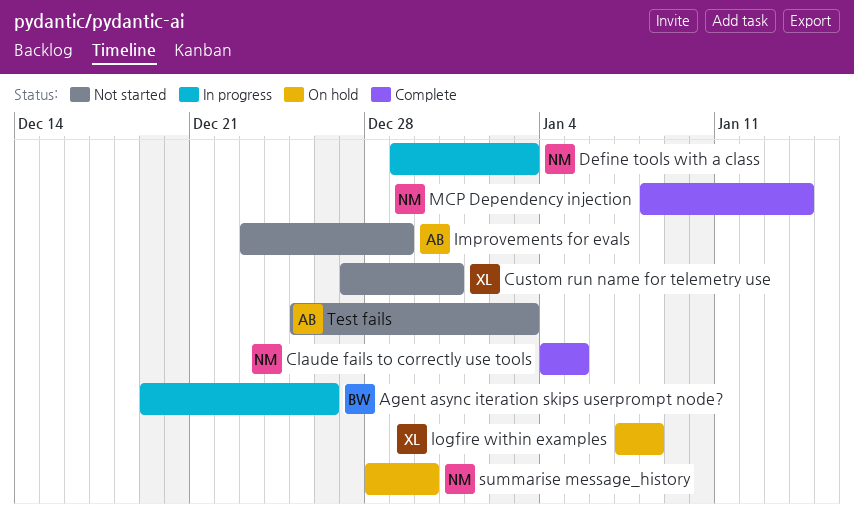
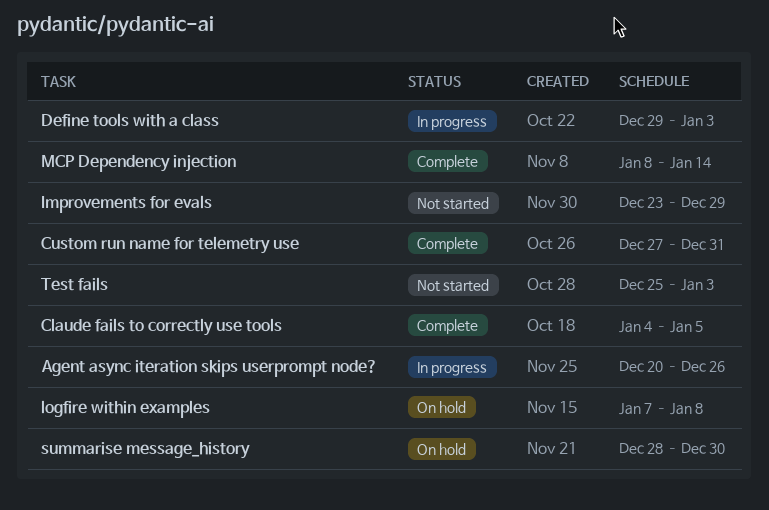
Agent async iteration skips userprompt node?, start: Dec 19 -> Dec 20
Custom run name for telemetry use, status: Not started -> Complete

